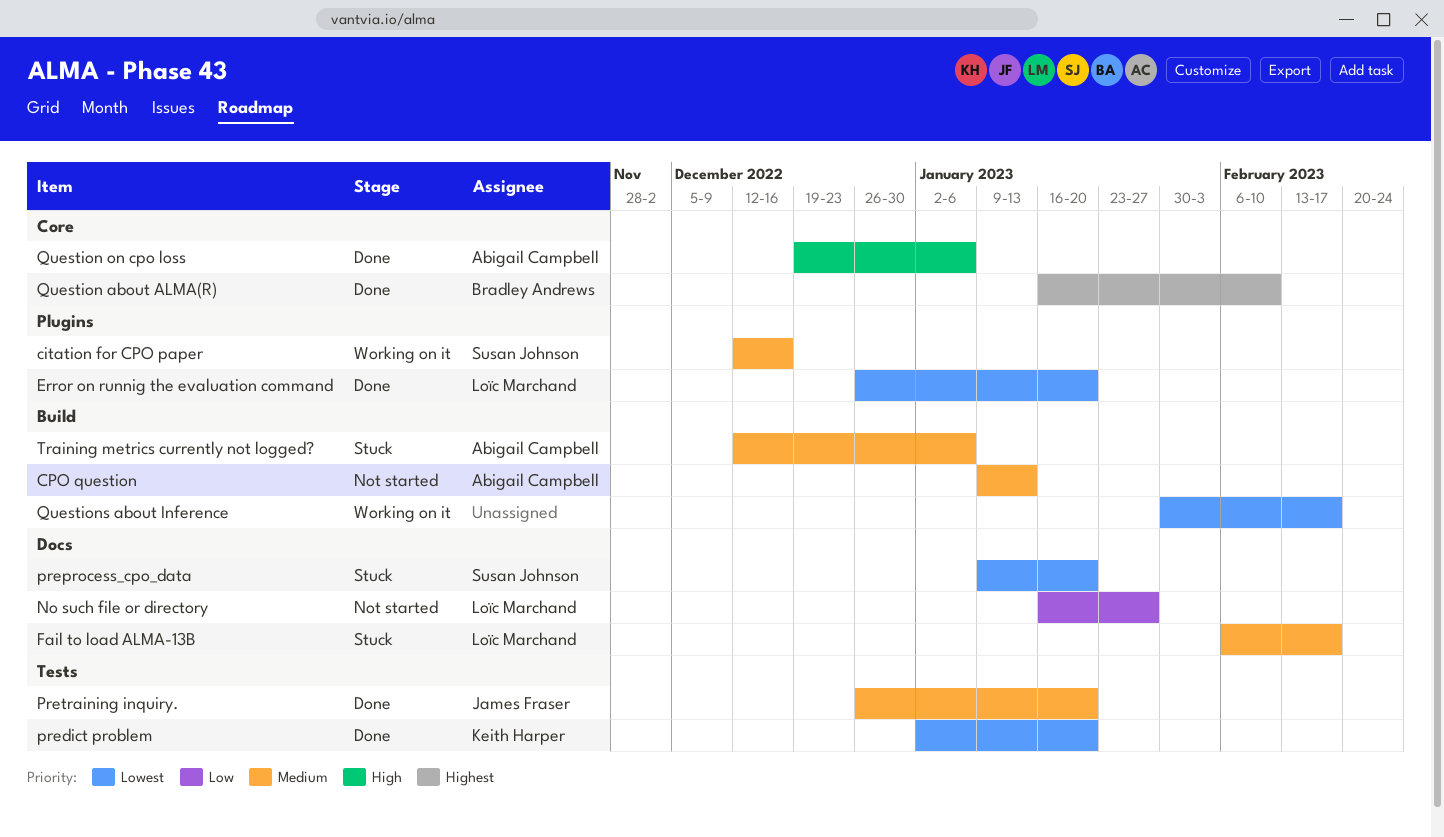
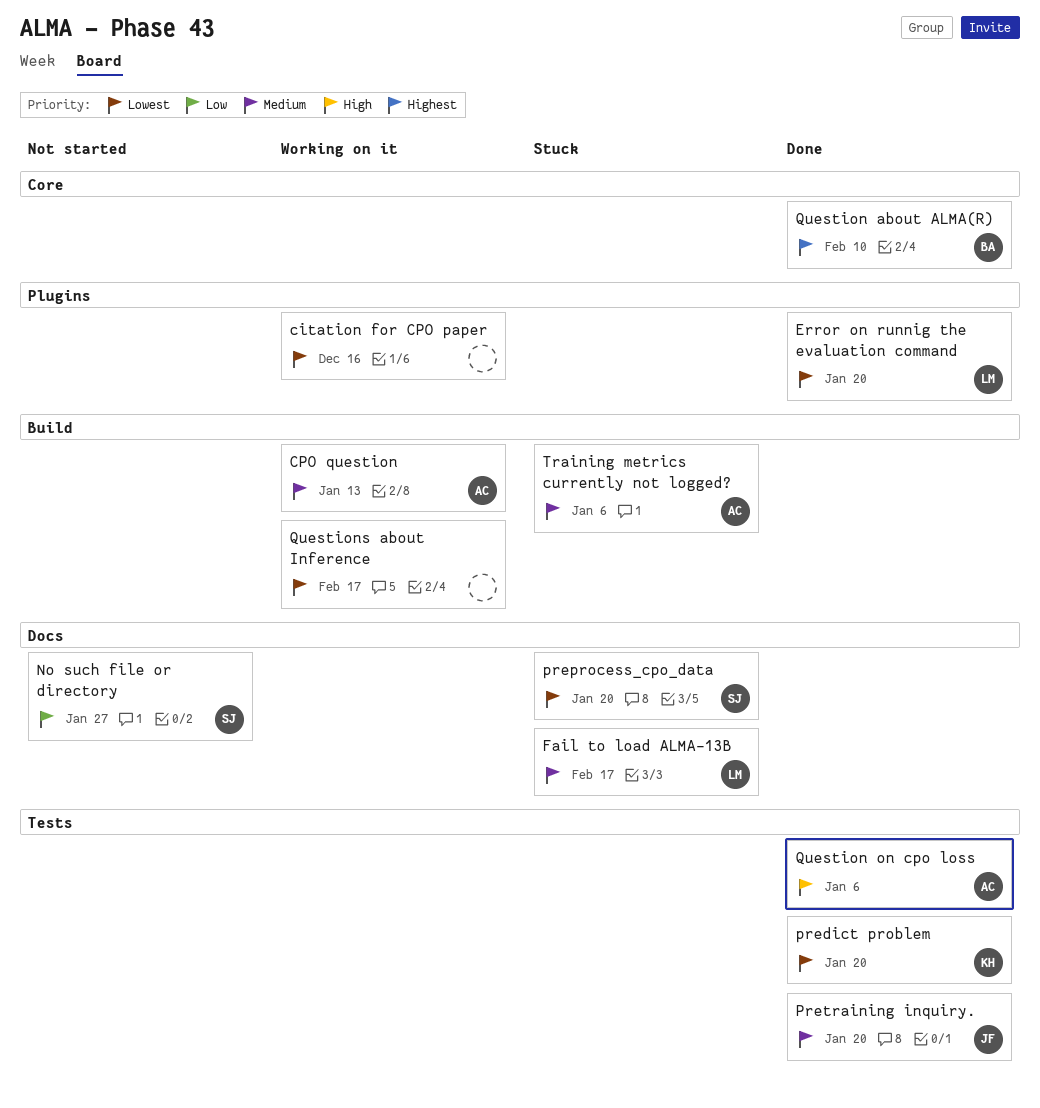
citation for CPO paper, owner: Susan Johnson -> none
citation for CPO paper, priority: Medium -> Lowest
CPO question, status: Not started -> Working on it
No such file or directory, owner: Loïc Marchand -> Susan Johnson
Question on cpo loss, label: Core -> Tests

